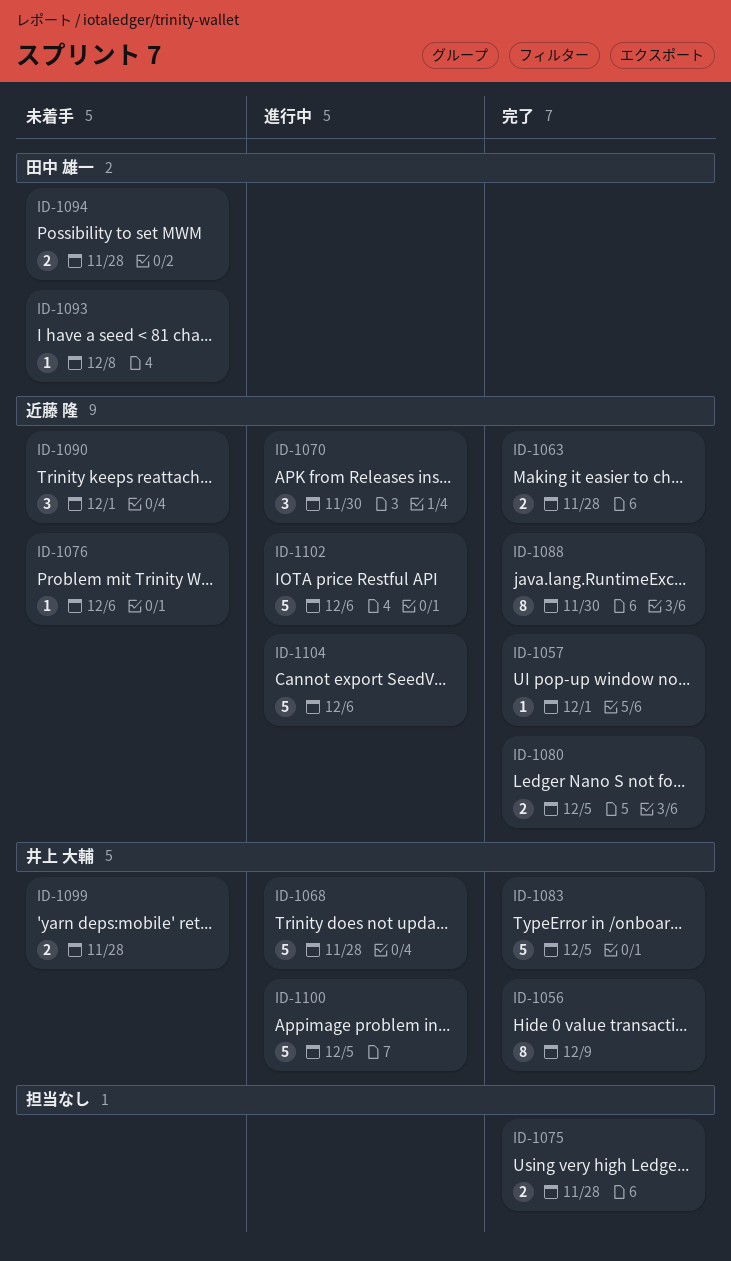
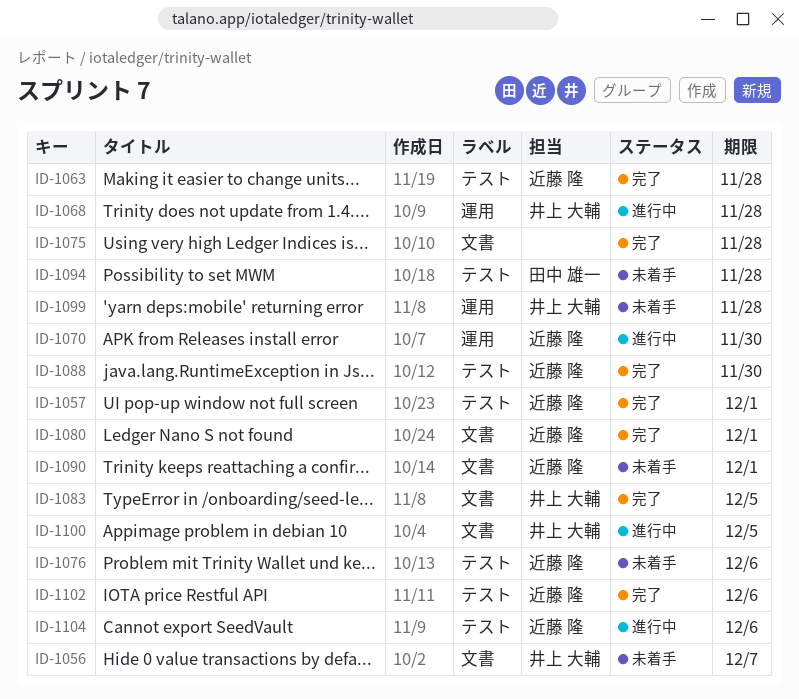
ID-1056, status: 完了 -> 未着手
ID-1056, due: Dec 9 -> Dec 7
ID-1080, due: Dec 5 -> Dec 1
ID-1093: present -> none
ID-1102, status: 進行中 -> 完了

